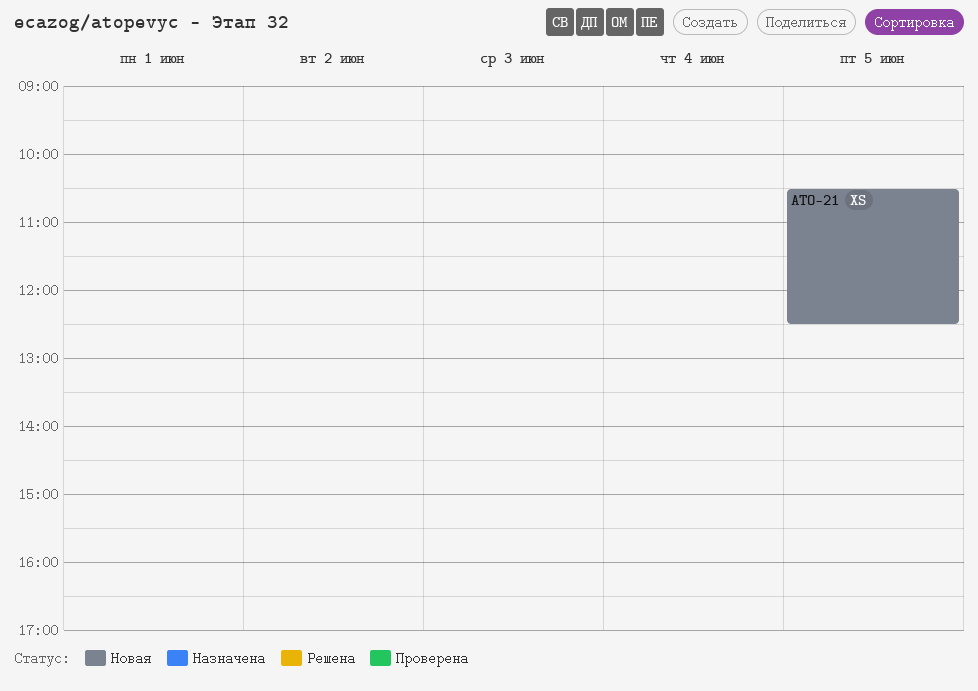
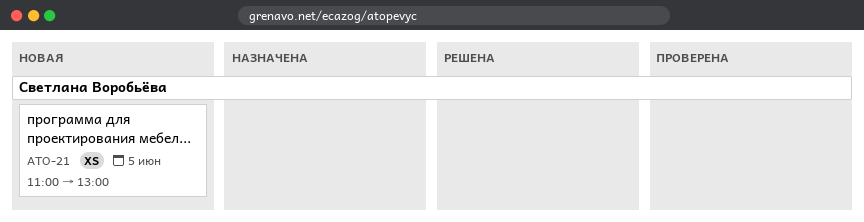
ATO-21, begins: 10:30 -> 11:00
ATO-21, ends: 12:30 -> 13:00

